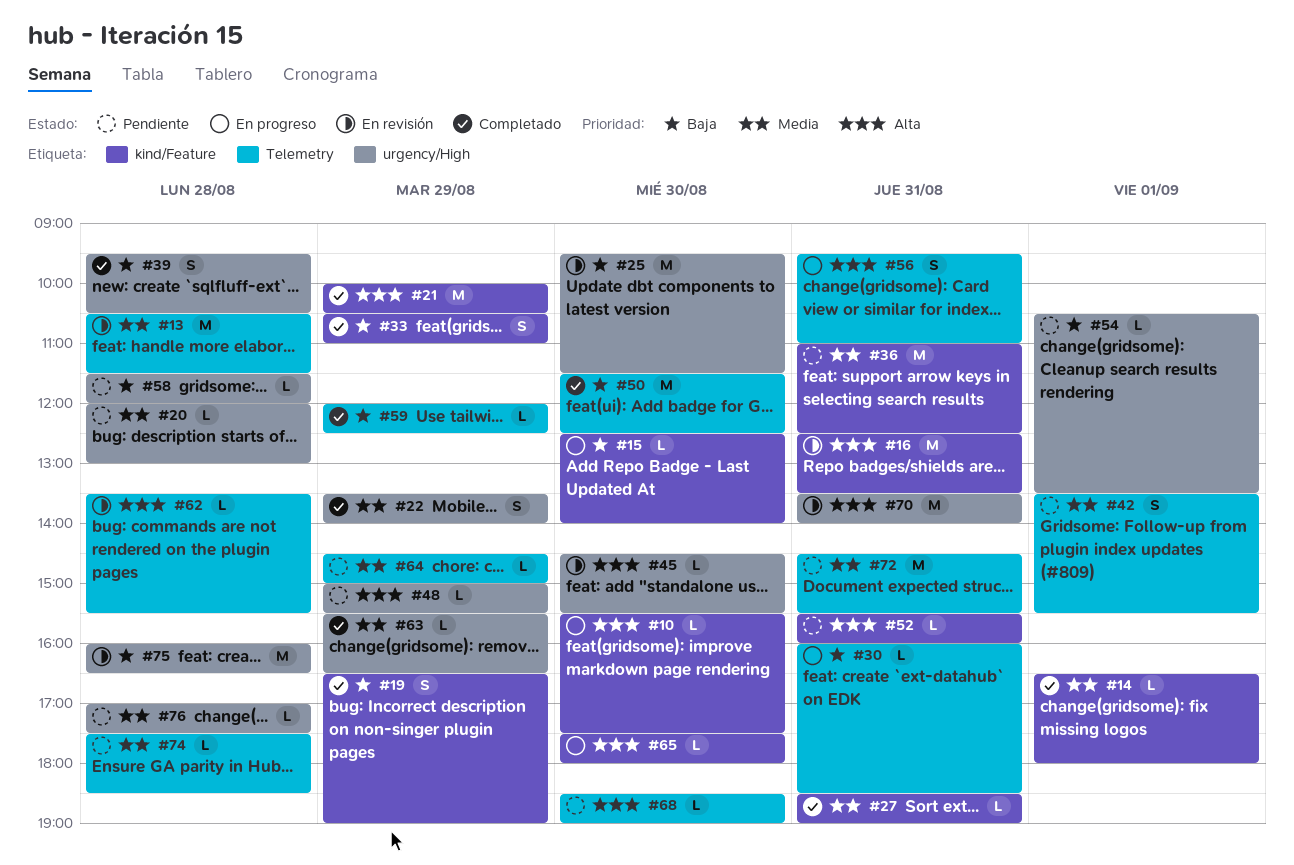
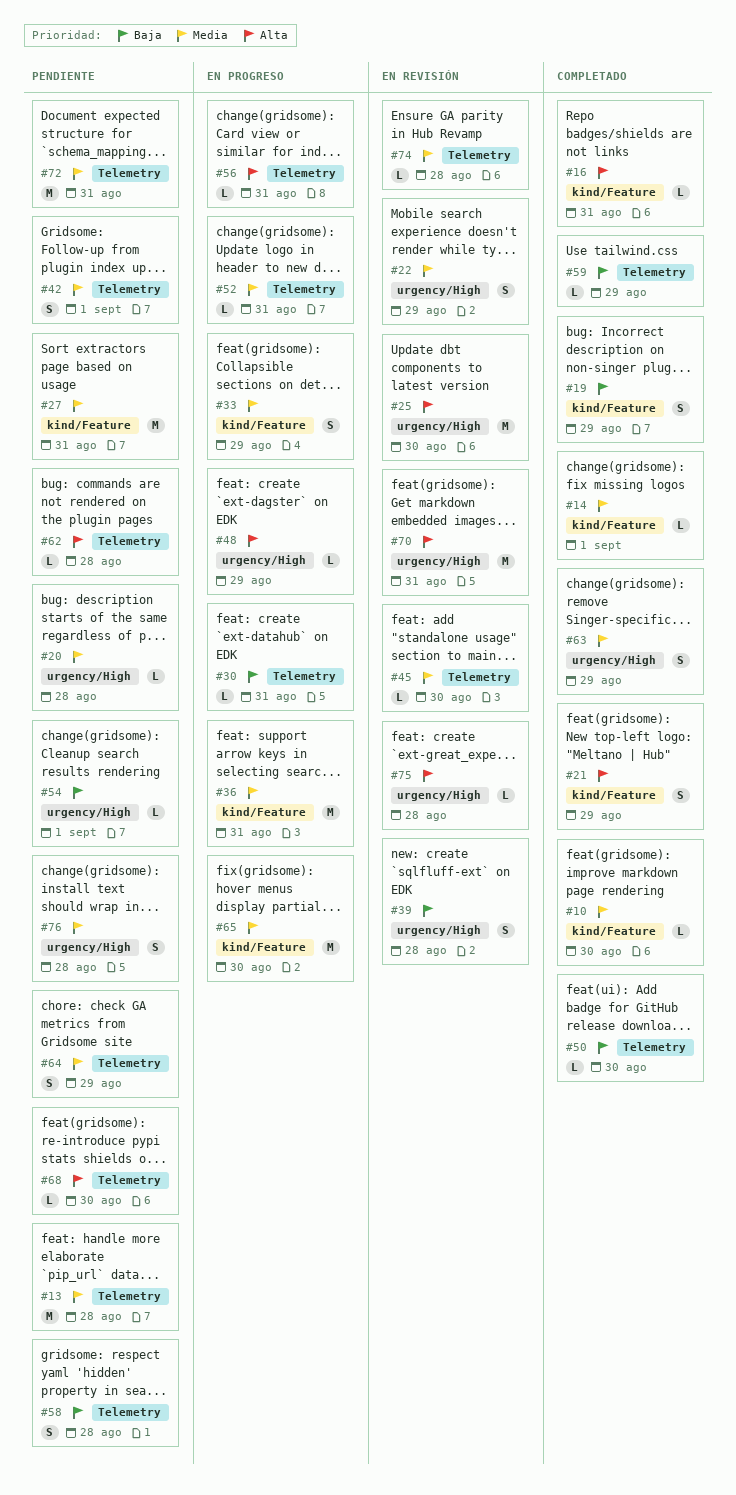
#10, status: En progreso -> Completado
#10, priority: Alta -> Media
#13, status: En revisión -> Pendiente
#15: present -> none
#16, status: En revisión -> Completado
#16, estimate: M -> L
#21, estimate: M -> S
#22, status: Completado -> En revisión
#25, priority: Baja -> Alta
#27, status: Completado -> Pendiente
#27, estimate: L -> M
#33, status: Completado -> En progreso
#33, priority: Baja -> Media
#36, status: Pendiente -> En progreso
#39, status: Completado -> En revisión
#45, priority: Alta -> Media
#45, label: urgency/High -> Telemetry
#48, status: Pendiente -> En progreso
#50, estimate: M -> L
#52, status: Pendiente -> En progreso
#52, priority: Alta -> Media
#52, label: kind/Feature -> Telemetry
#56, estimate: S -> L
#58, label: urgency/High -> Telemetry
#58, estimate: L -> S
#62, status: En revisión -> Pendiente
#63, estimate: L -> S
#64, estimate: L -> S
#65, priority: Alta -> Media
#65, estimate: L -> M
#74, status: Pendiente -> En revisión
#75, priority: Baja -> Alta
#75, estimate: M -> L
#76, estimate: L -> S

